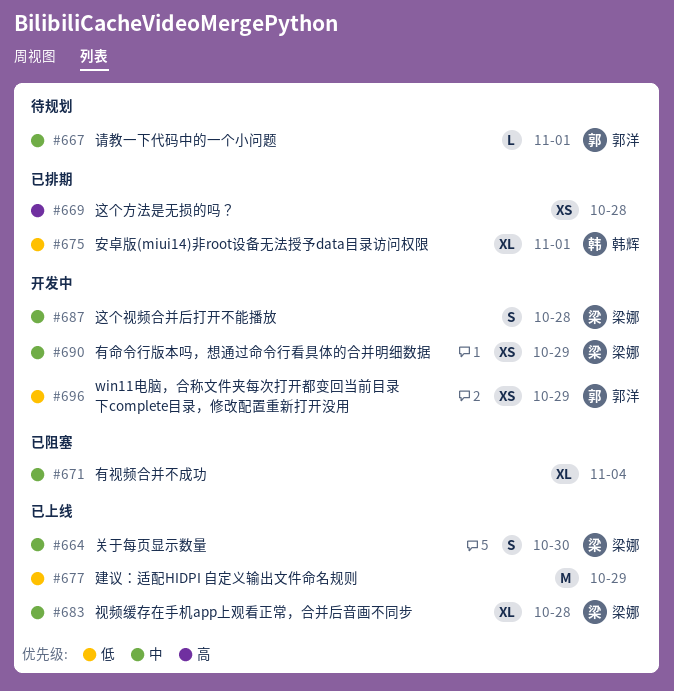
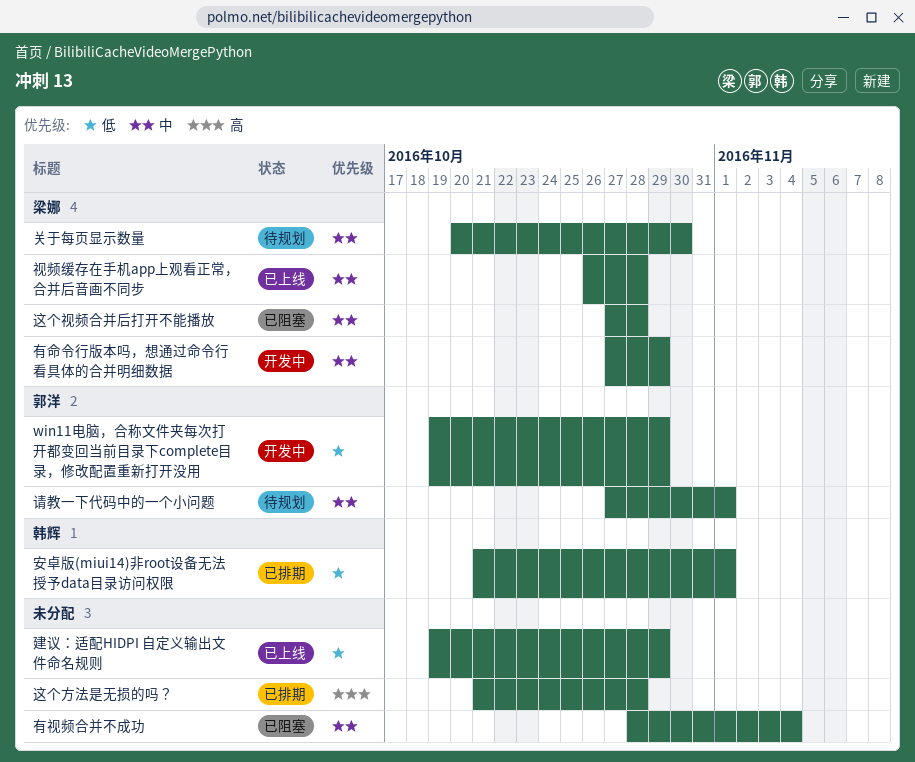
关于每页显示数量, status: 已上线 -> 待规划
这个视频合并后打开不能播放, status: 开发中 -> 已阻塞

